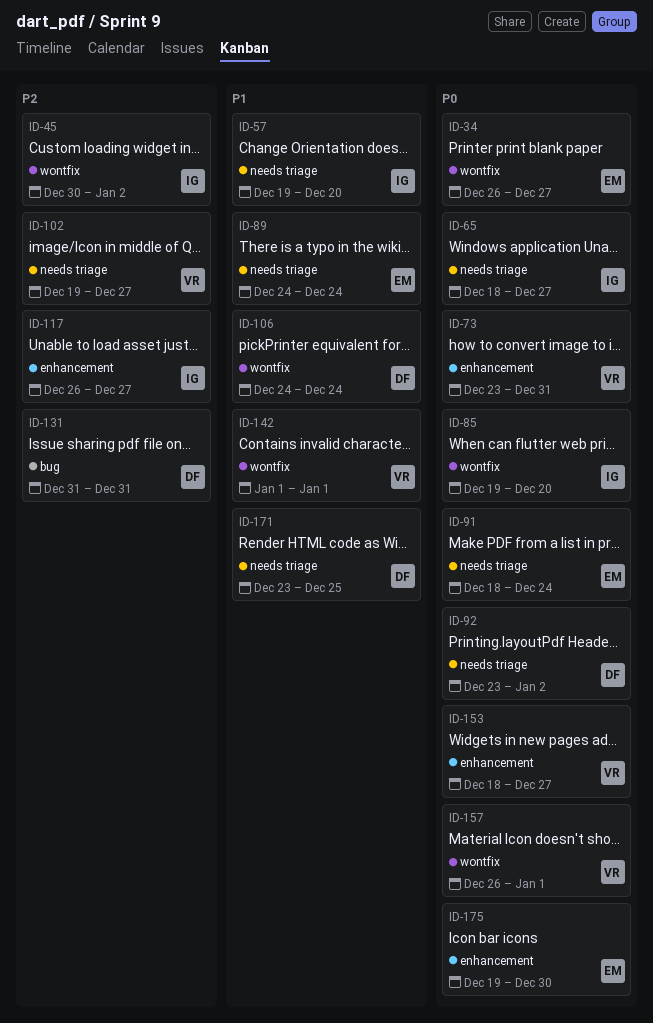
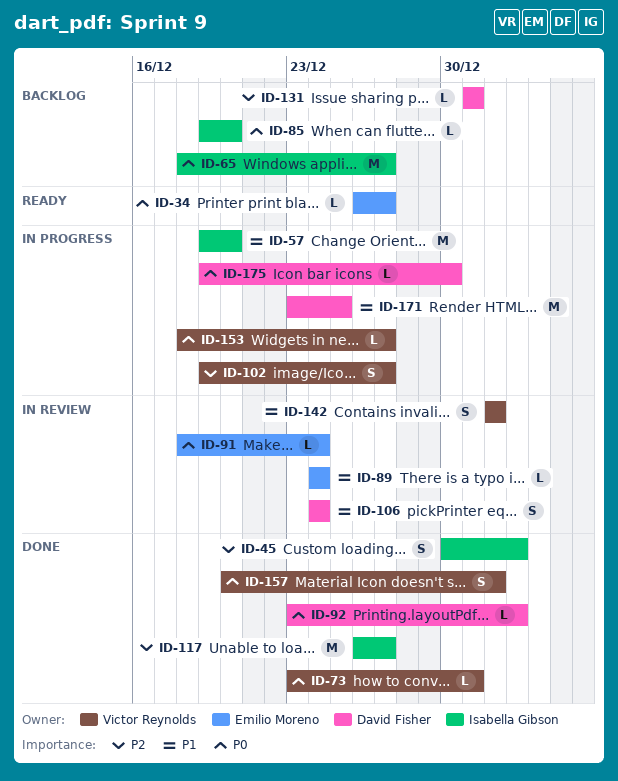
ID-157, start: Dec 26 -> Dec 20
ID-175, owner: Emilio Moreno -> David Fisher

